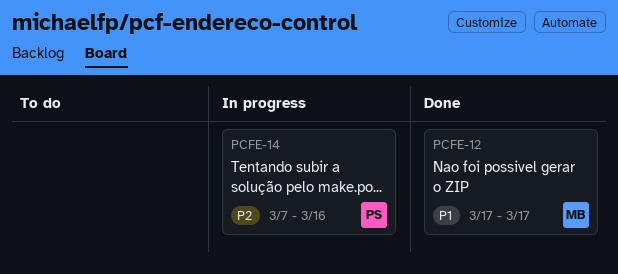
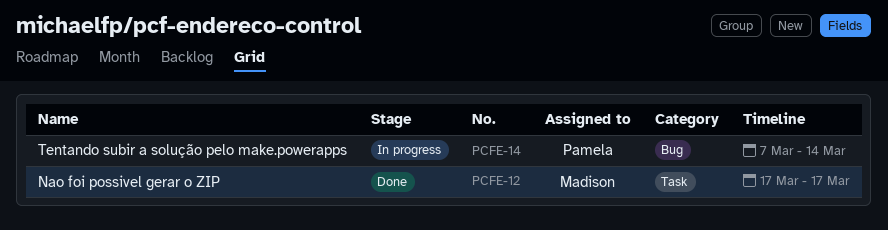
PCFE-14, due: Mar 16 -> Mar 14

